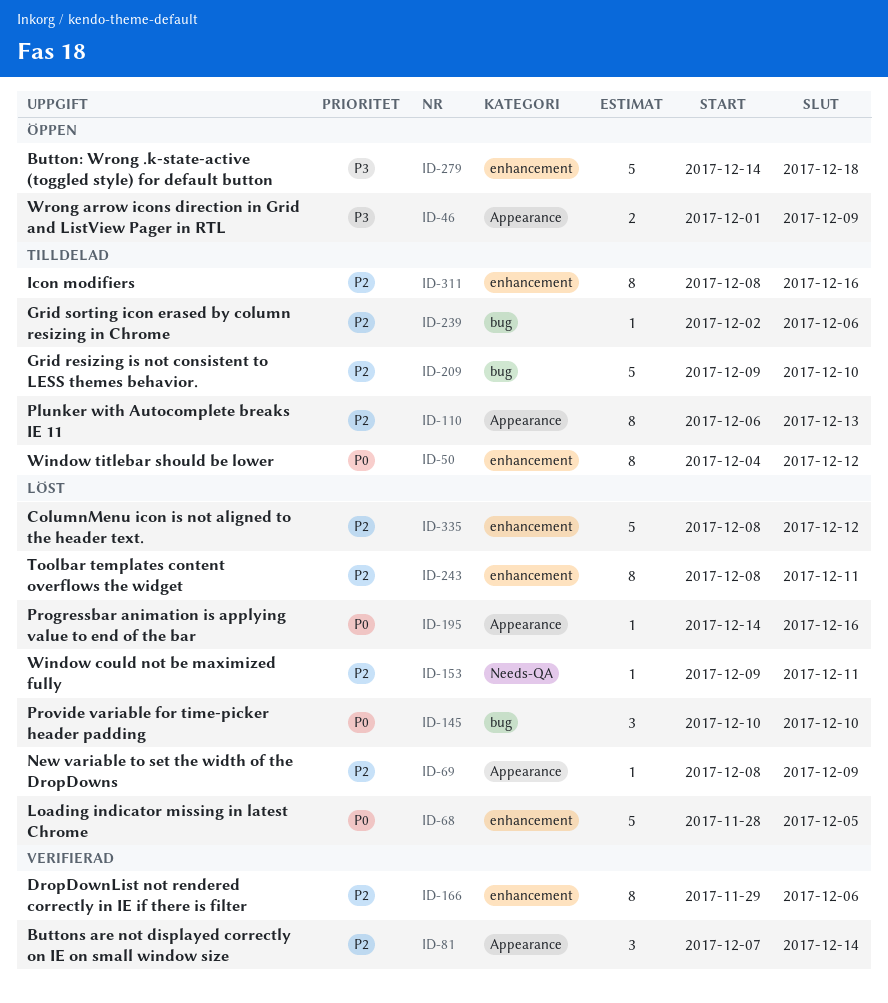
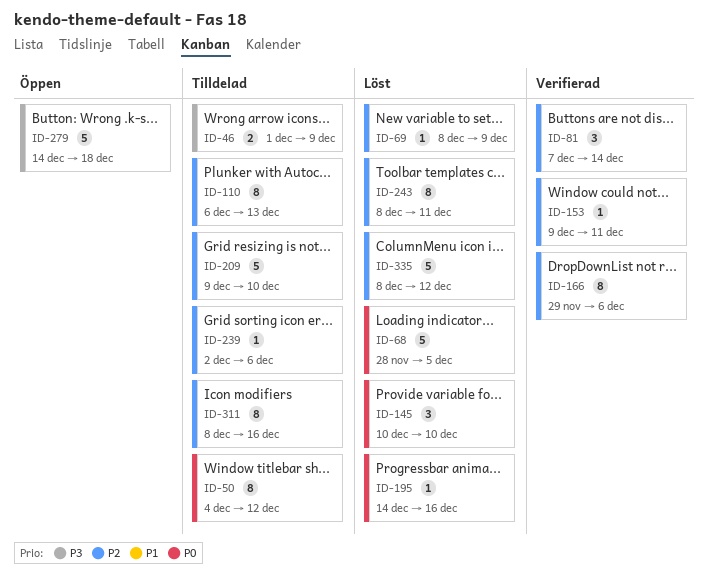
ID-46, status: Öppen -> Tilldelad
ID-153, status: Löst -> Verifierad

